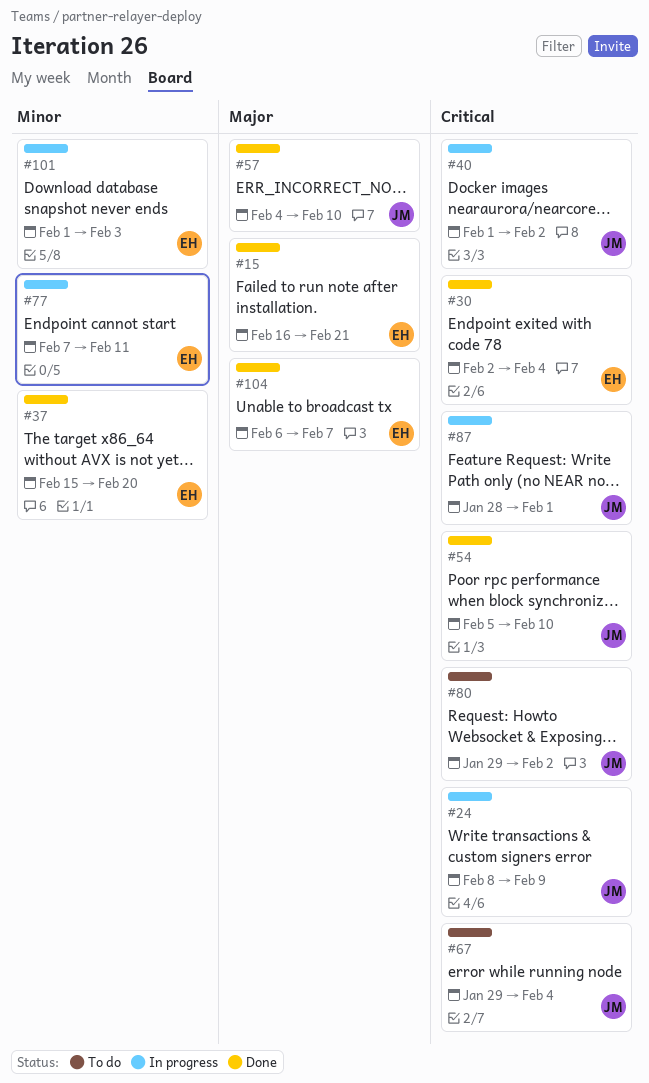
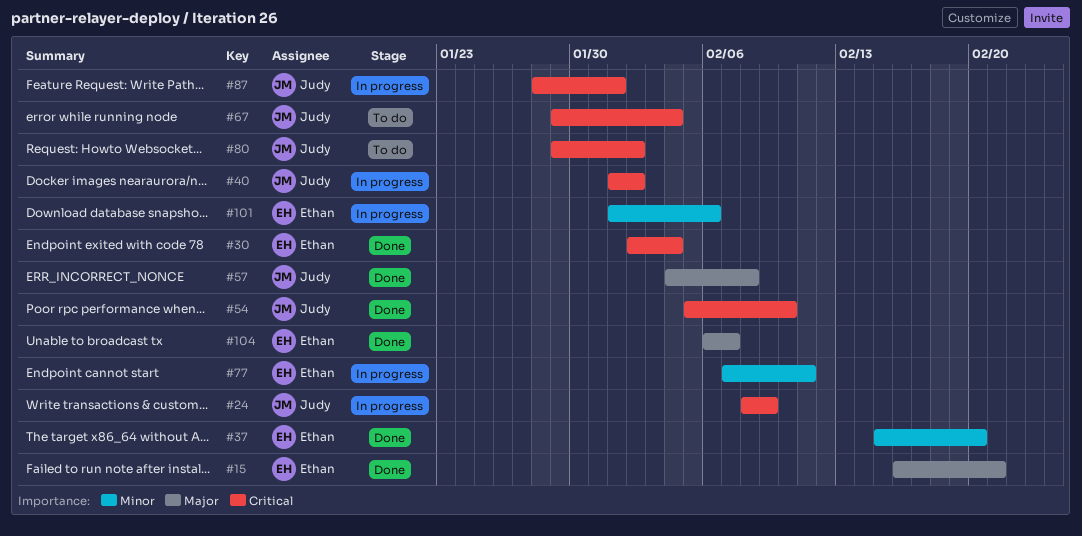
#57, due: Feb 10 -> Feb 8
#101, due: Feb 3 -> Feb 6

